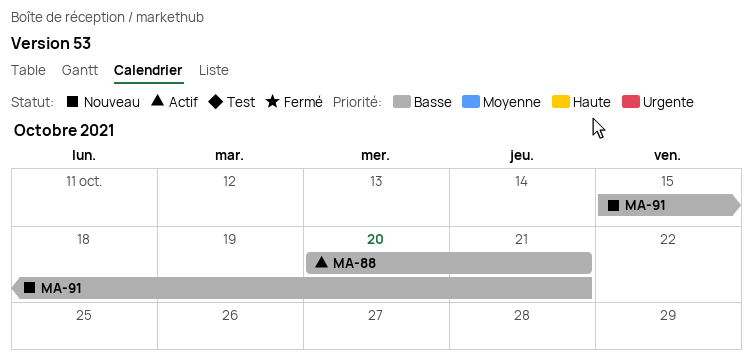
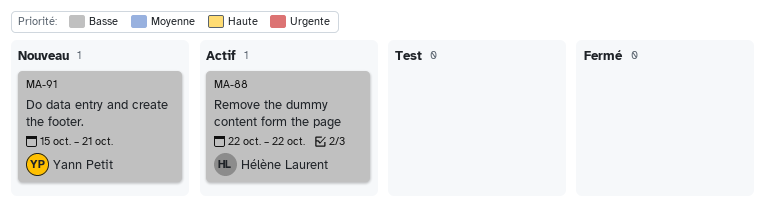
MA-88, start: Oct 20 -> Oct 22
MA-88, due: Oct 21 -> Oct 22

